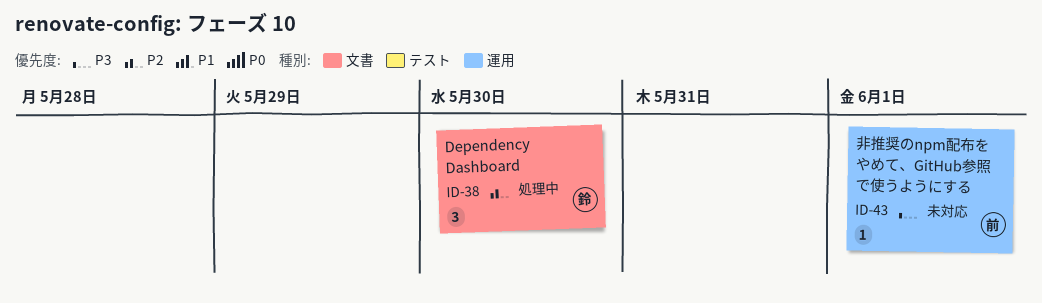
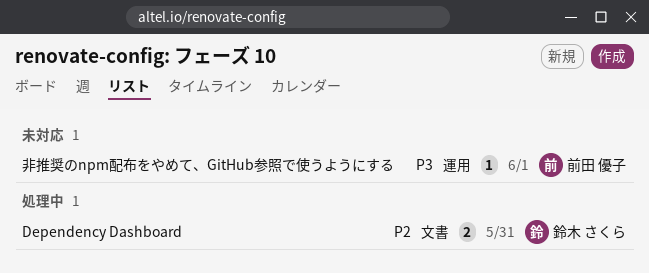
Dependency Dashboard, estimate: 3 -> 2
Dependency Dashboard, due: May 30 -> May 31

